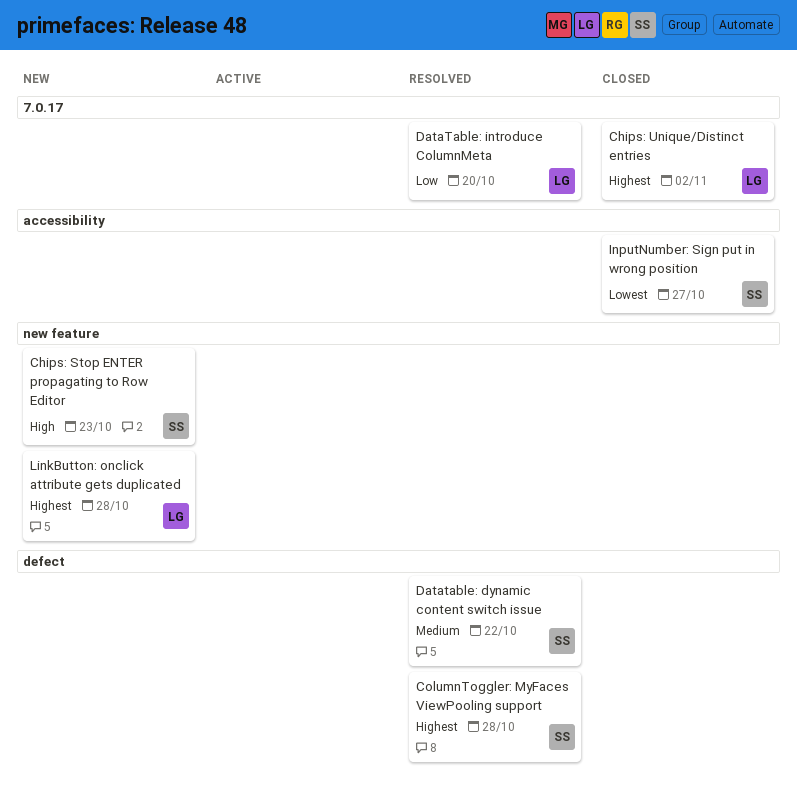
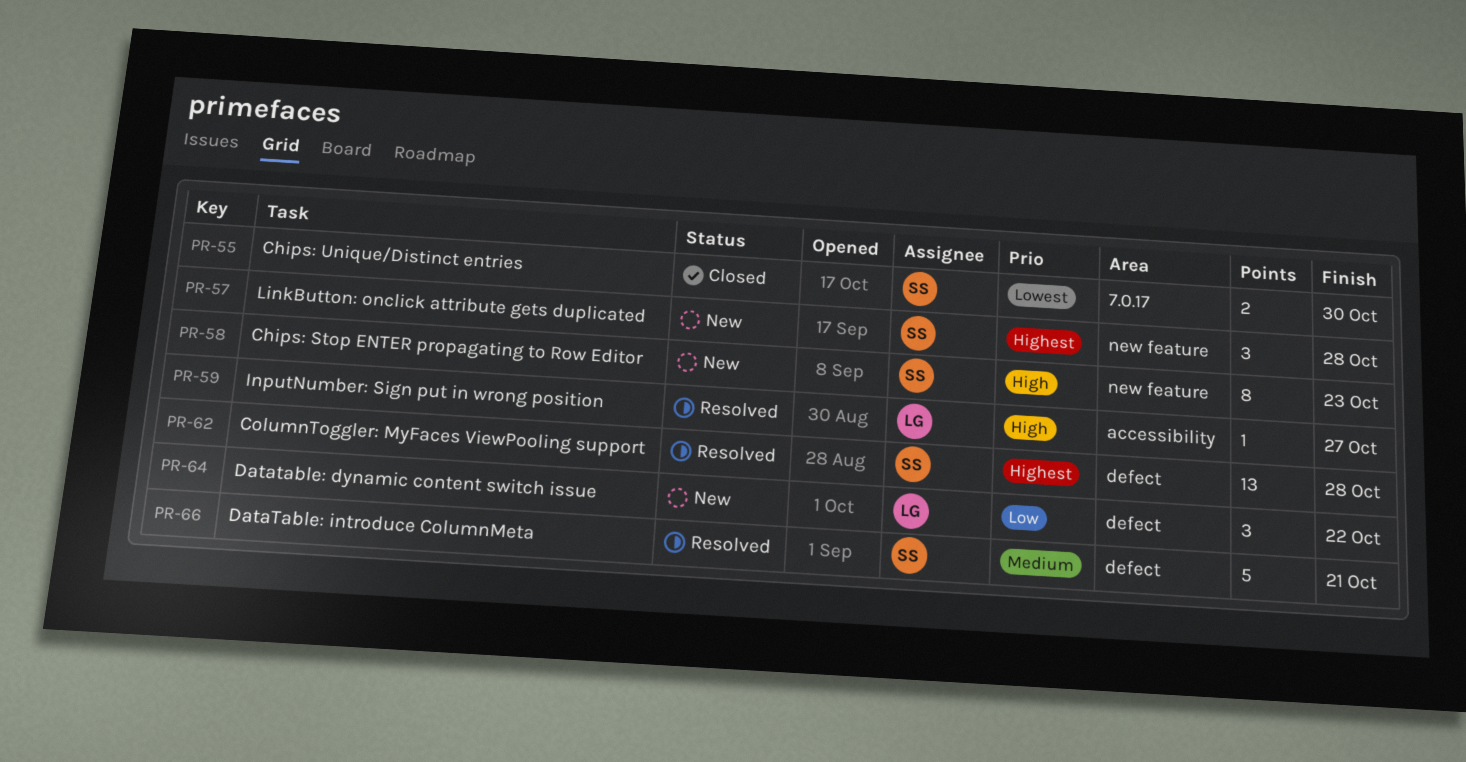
Chips: Unique/Distinct entries, owner: LG -> SS
Chips: Unique/Distinct entries, priority: Highest -> Lowest
Chips: Unique/Distinct entries, due: Nov 2 -> Oct 30
Datatable: dynamic content switch issue, status: Resolved -> New
Datatable: dynamic content switch issue, owner: SS -> LG
Datatable: dynamic content switch issue, priority: Medium -> Low
DataTable: introduce ColumnMeta, owner: LG -> SS
DataTable: introduce ColumnMeta, priority: Low -> Medium
DataTable: introduce ColumnMeta, label: 7.0.17 -> defect
DataTable: introduce ColumnMeta, due: Oct 20 -> Oct 21
InputNumber: Sign put in wrong position, status: Closed -> Resolved
InputNumber: Sign put in wrong position, owner: SS -> LG
InputNumber: Sign put in wrong position, priority: Lowest -> High
LinkButton: onclick attribute gets duplicated, owner: LG -> SS

